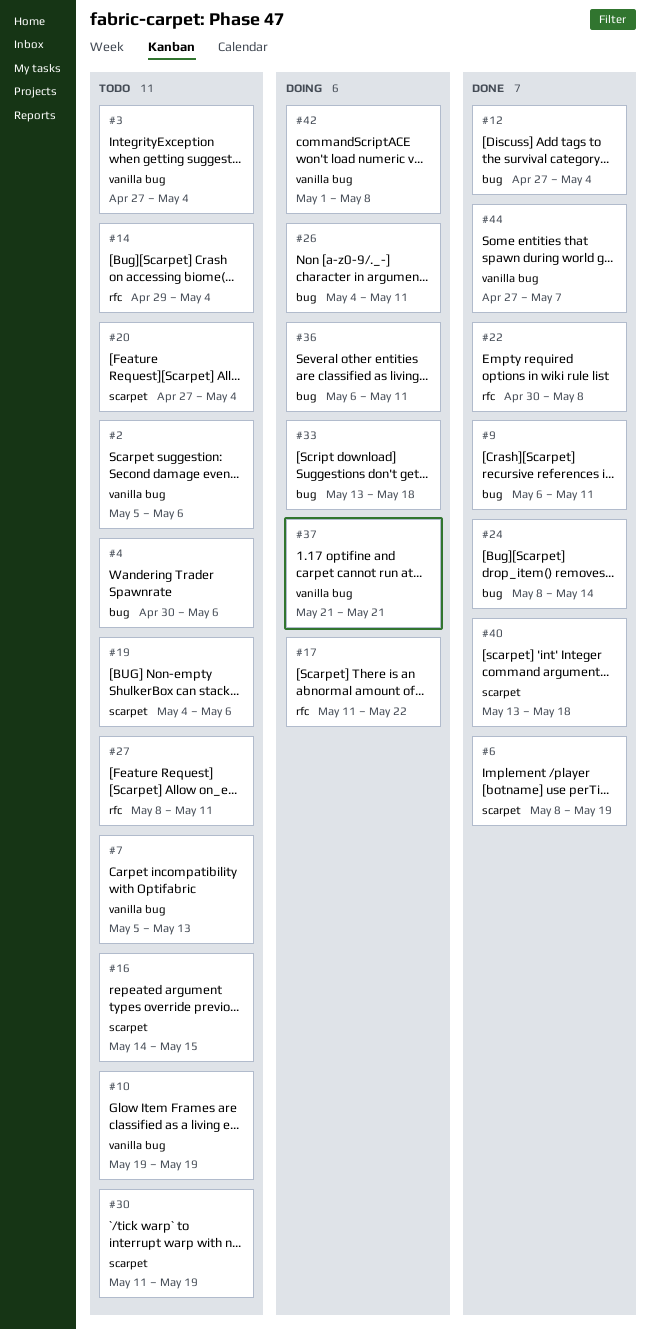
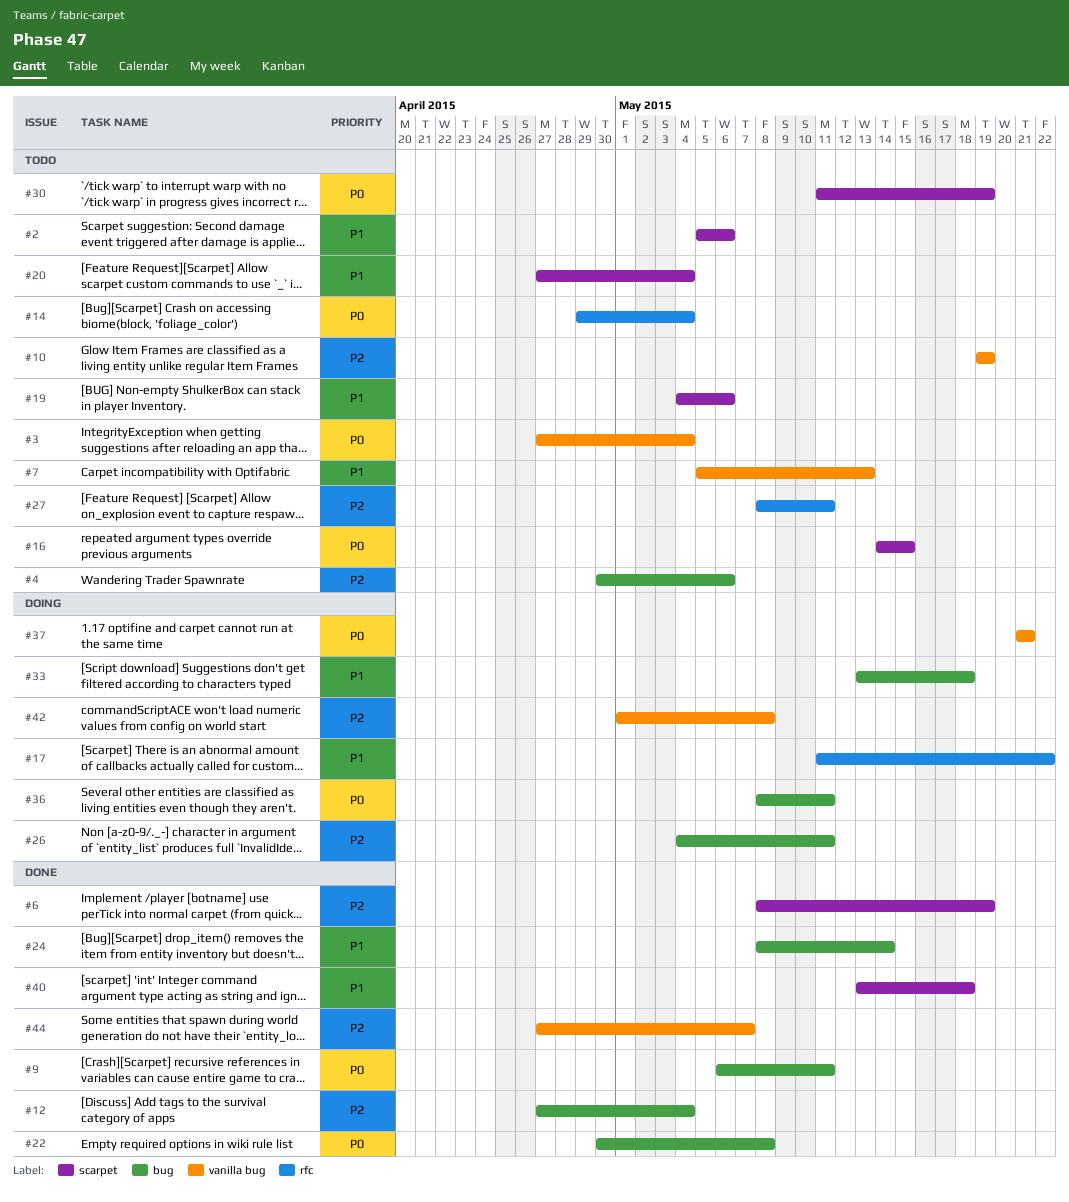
#2, label: vanilla bug -> scarpet
#22, label: rfc -> bug
#36, start: May 6 -> May 8

